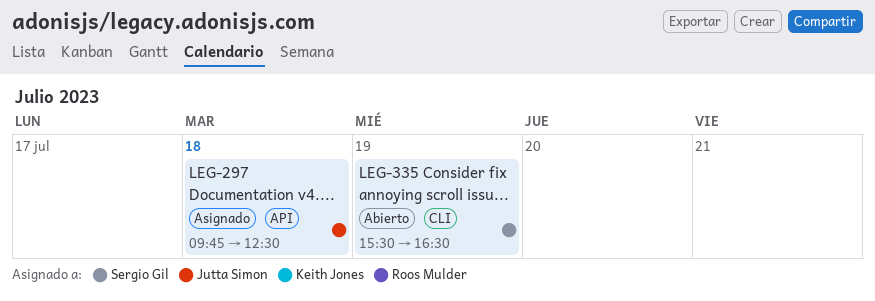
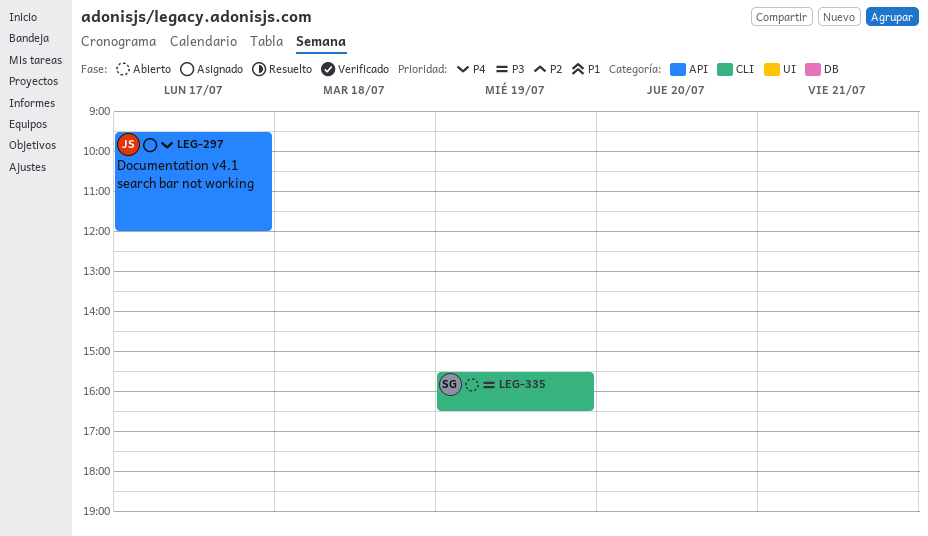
LEG-297, day: Jul 18 -> Jul 17
LEG-297, begins: 09:45 -> 09:30
LEG-297, ends: 12:30 -> 12:00

